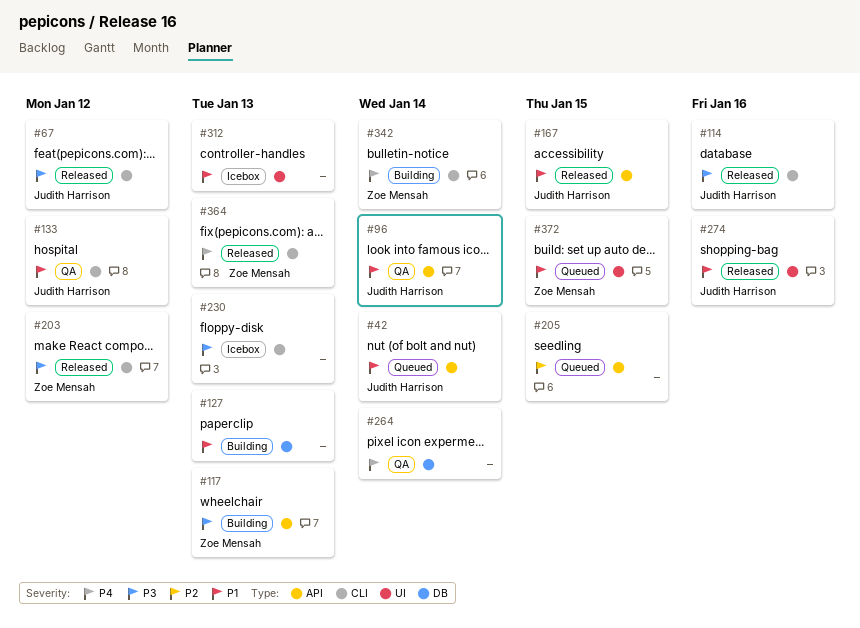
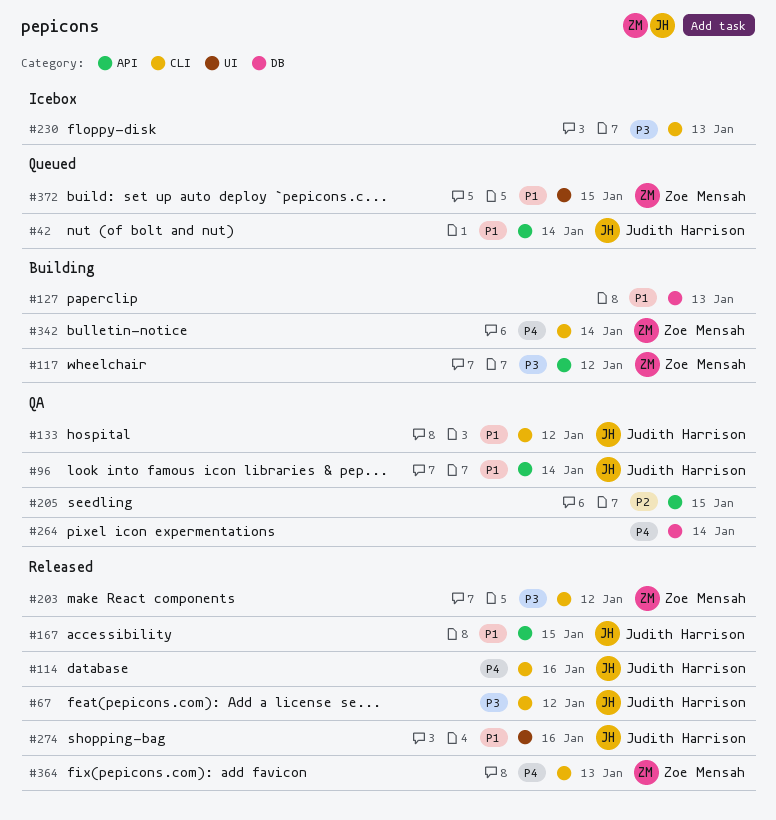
#114, priority: P3 -> P4
#117, due: Jan 13 -> Jan 12
#205, status: Queued -> QA
#312: present -> none

